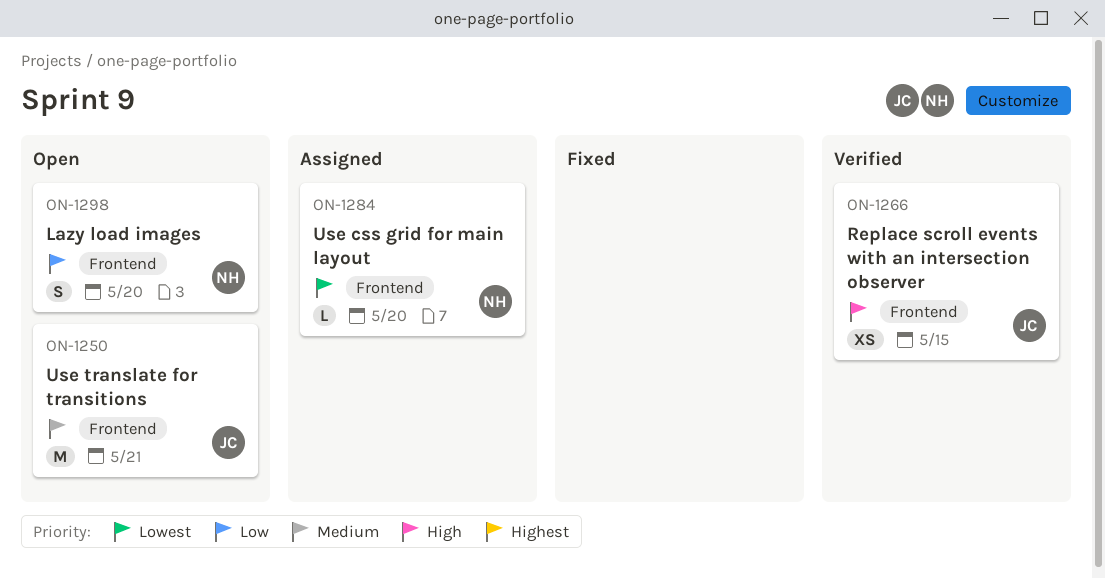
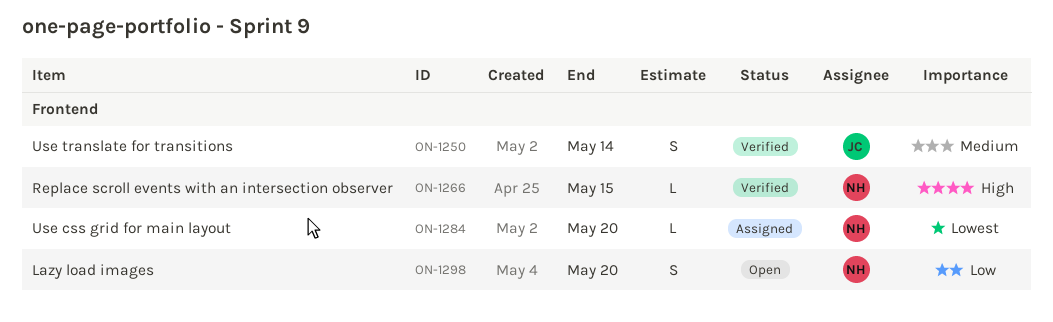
ON-1250, status: Open -> Verified
ON-1250, estimate: M -> S
ON-1250, due: May 21 -> May 14
ON-1266, owner: JC -> NH
ON-1266, estimate: XS -> L

